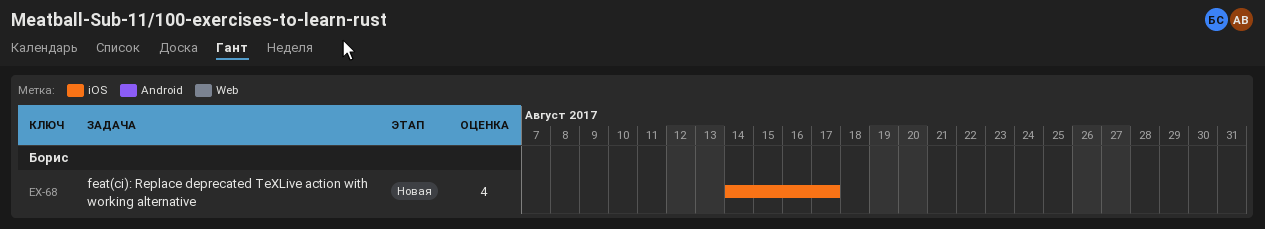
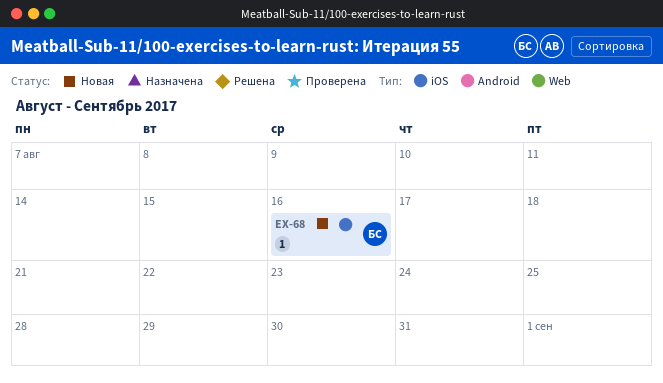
EX-68, estimate: 4 -> 1
EX-68, due: Aug 17 -> Aug 16

